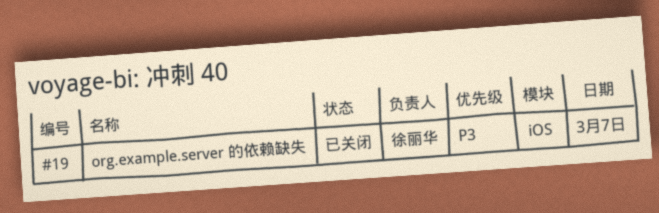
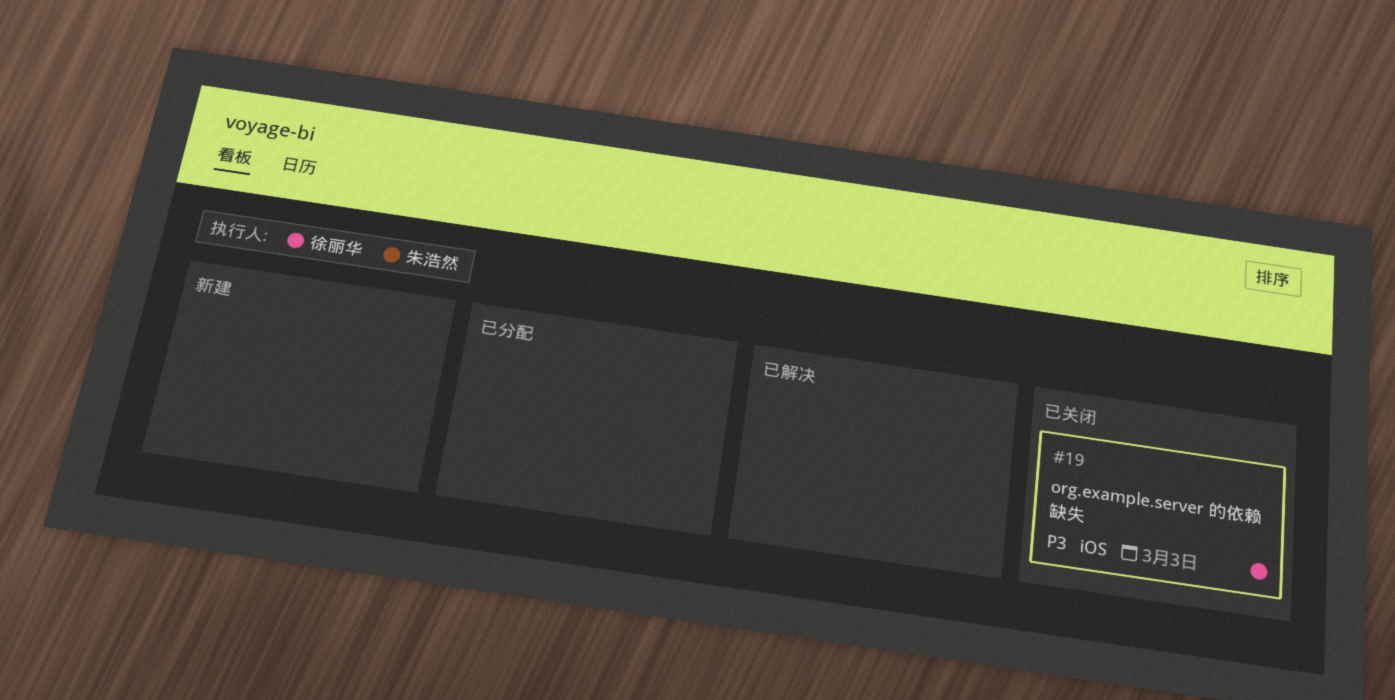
#19, day: Mar 7 -> Mar 3

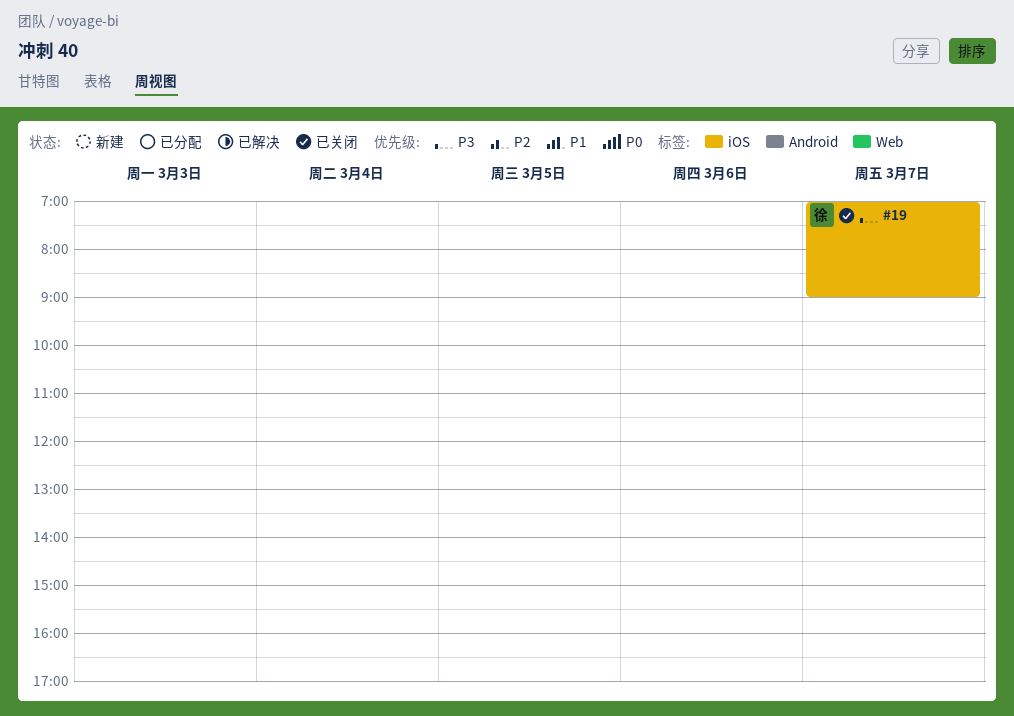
#19, day: Mar 3 -> Mar 7

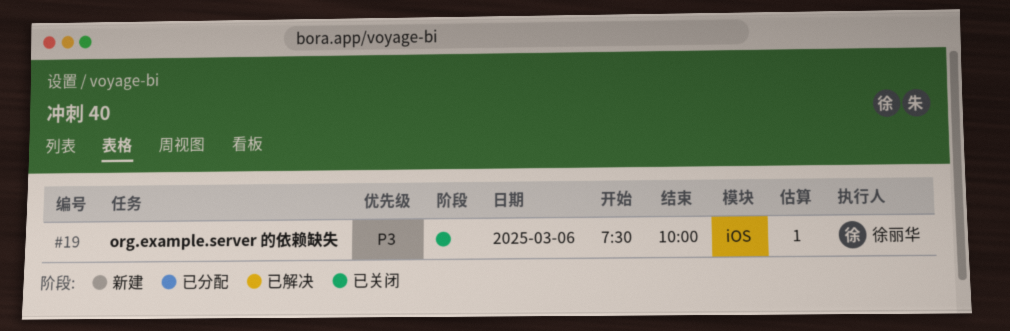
#19, day: Mar 7 -> Mar 6
#19, begins: 07:00 -> 07:30
#19, ends: 09:00 -> 10:00

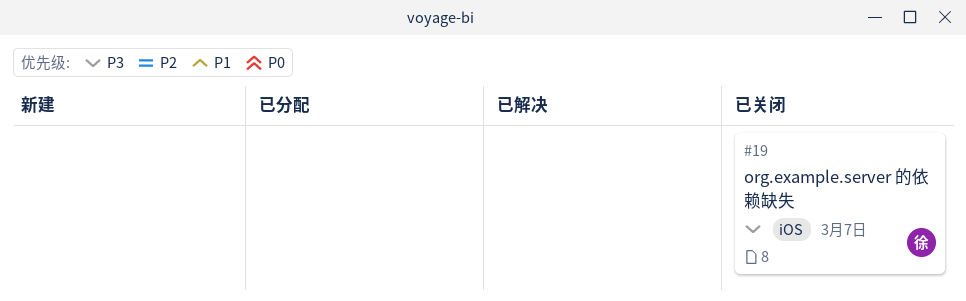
#19, day: Mar 6 -> Mar 7

